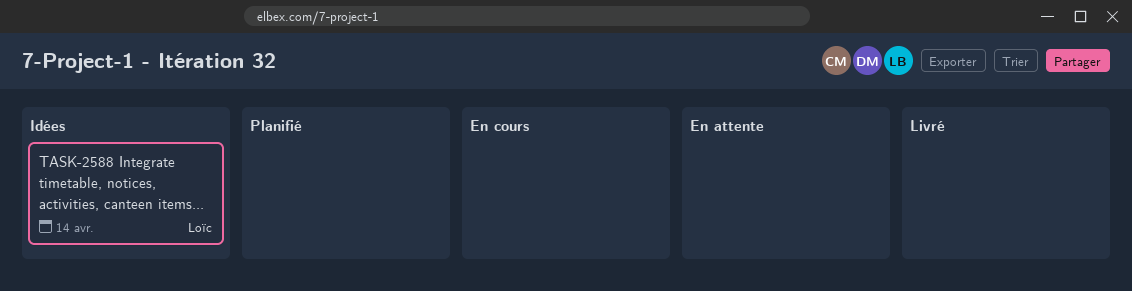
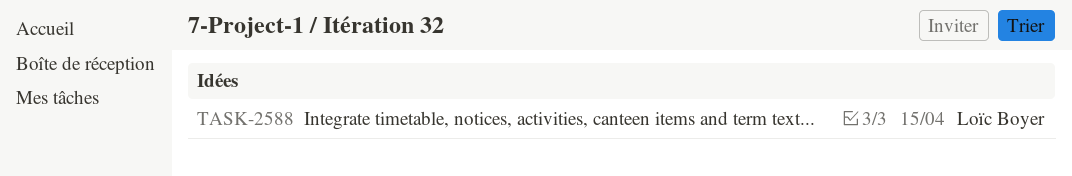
TASK-2588, due: Apr 14 -> Apr 15

